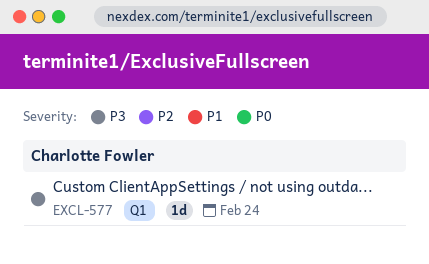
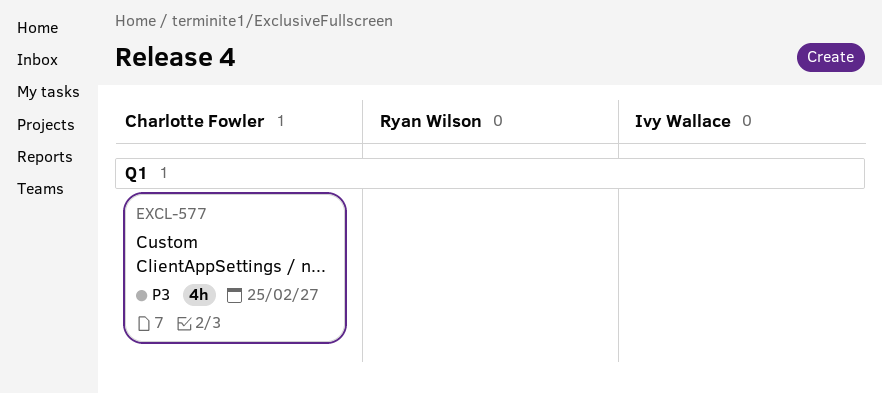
EXCL-577, estimate: 1d -> 4h
EXCL-577, due: Feb 24 -> Feb 25

